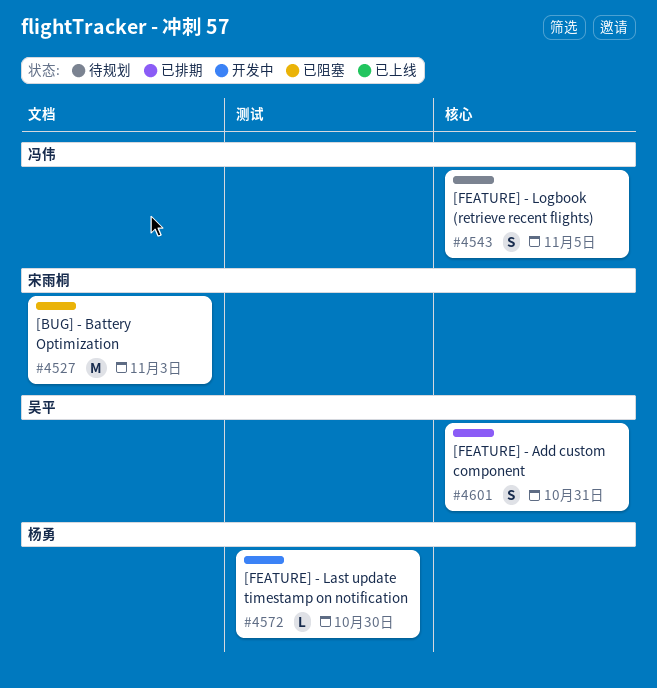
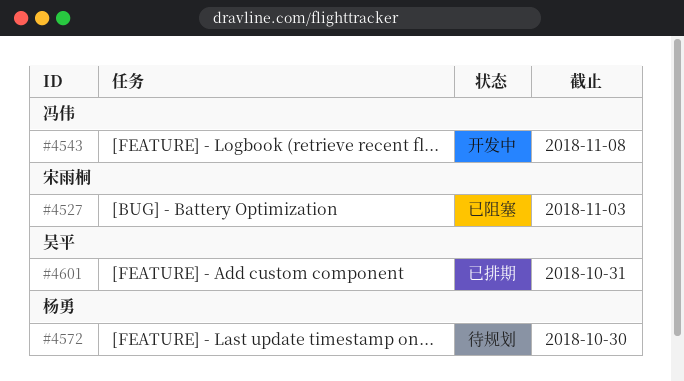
#4543, status: 待规划 -> 开发中
#4543, due: Nov 5 -> Nov 8
#4572, status: 开发中 -> 待规划

